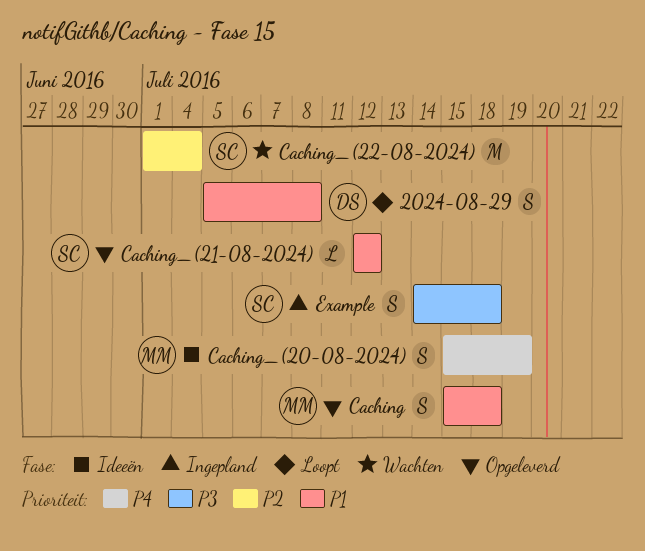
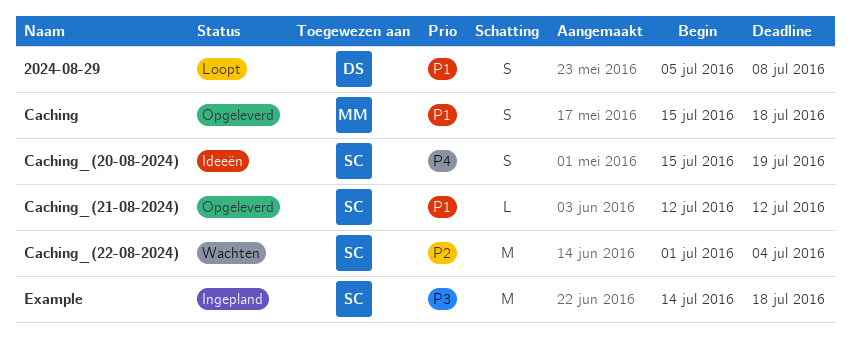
Caching_(20-08-2024), owner: MM -> SC
Example, estimate: S -> M

